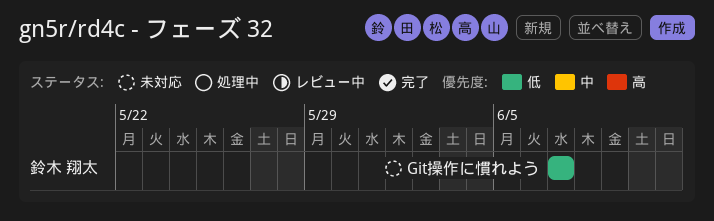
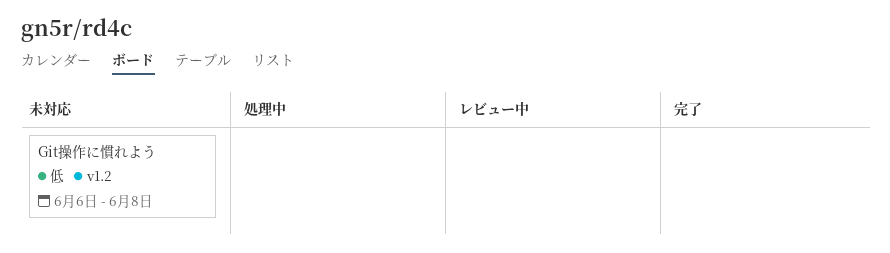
Git操作に慣れよう, start: Jun 7 -> Jun 6
Git操作に慣れよう, due: Jun 7 -> Jun 8

